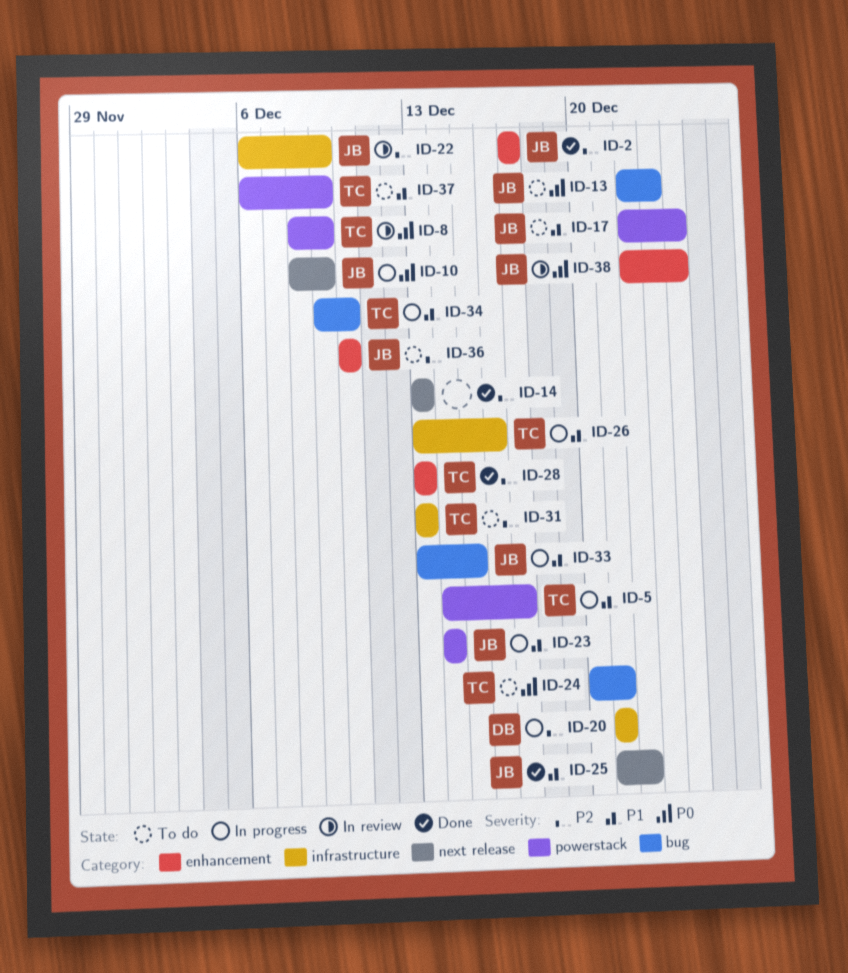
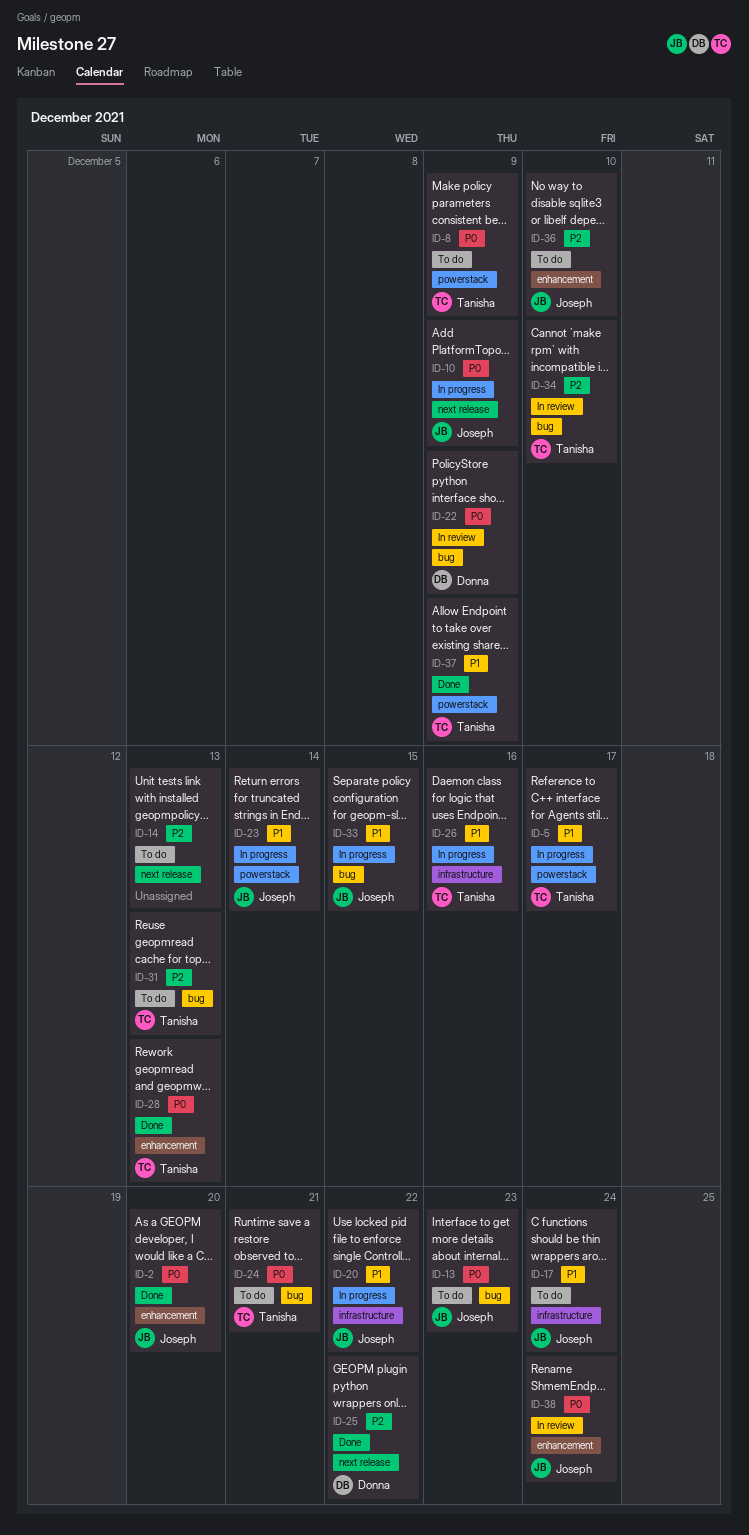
ID-2, priority: P2 -> P0
ID-2, due: Dec 17 -> Dec 20
ID-8, status: In review -> To do
ID-14, status: Done -> To do
ID-17, label: powerstack -> infrastructure
ID-20, owner: Donna -> Joseph
ID-20, priority: P2 -> P1
ID-20, due: Dec 21 -> Dec 22
ID-22, owner: Joseph -> Donna
ID-22, priority: P2 -> P0
ID-22, label: infrastructure -> bug
ID-25, owner: Joseph -> Donna
ID-25, priority: P1 -> P2
ID-28, priority: P2 -> P0
ID-31, label: infrastructure -> bug
ID-34, status: In progress -> In review
ID-34, priority: P1 -> P2
ID-37, status: To do -> Done

